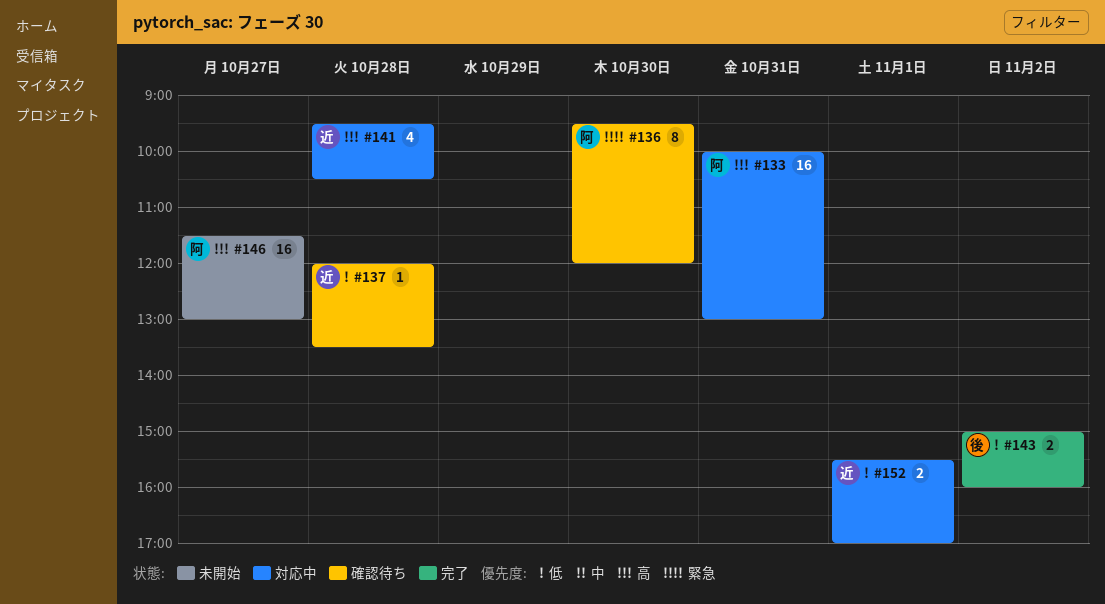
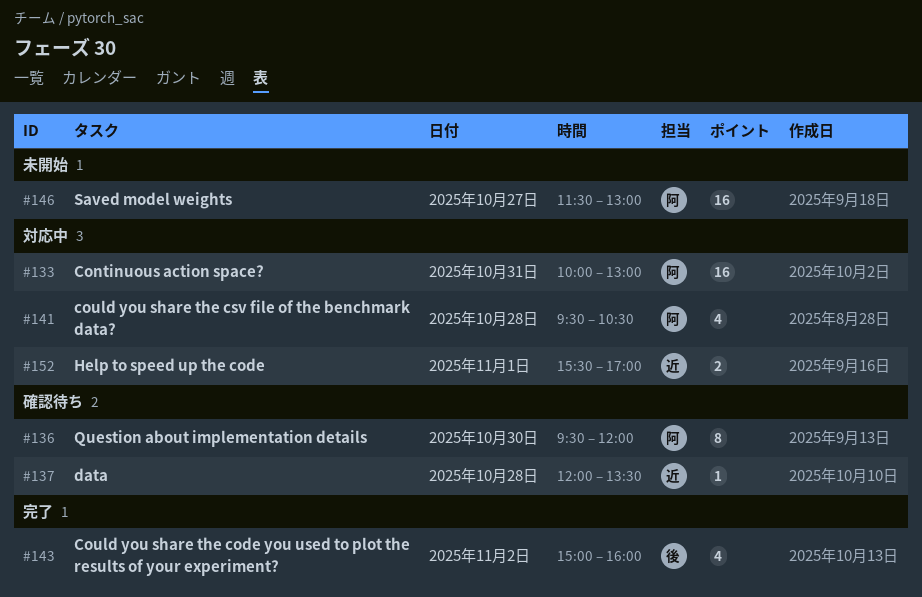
#141, owner: 近 -> 阿
#143, estimate: 2 -> 4

